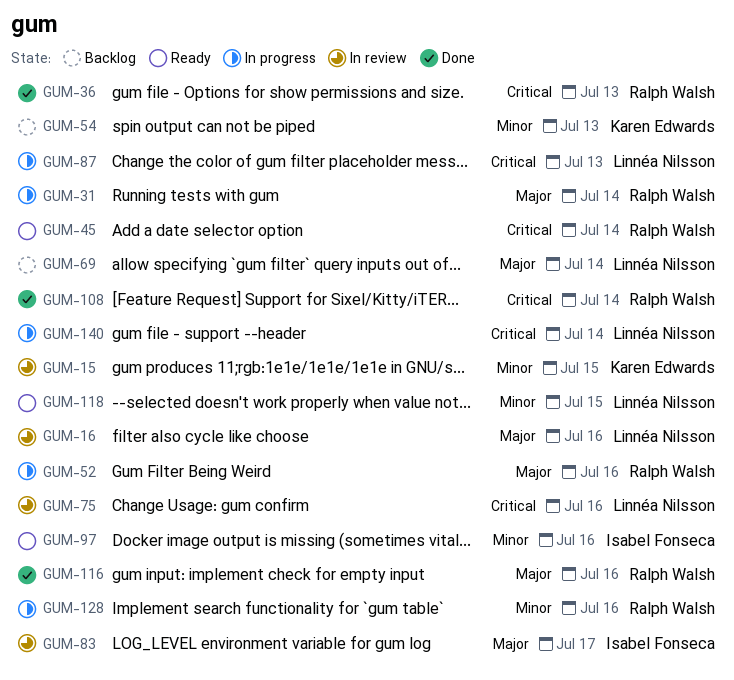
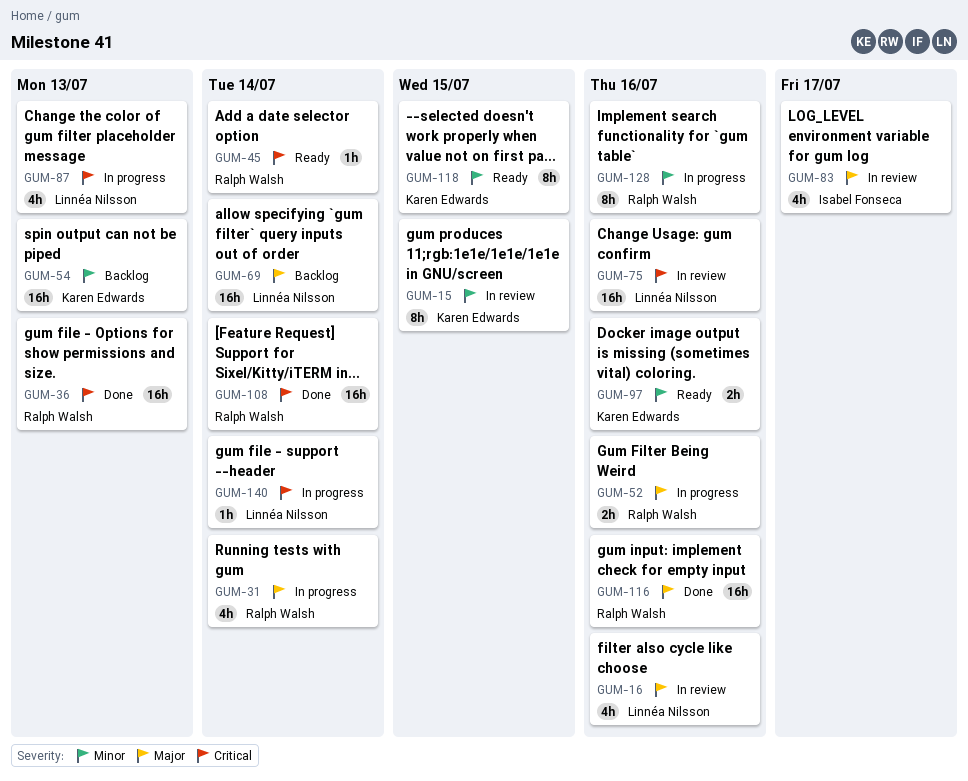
GUM-97, owner: Isabel Fonseca -> Karen Edwards
GUM-118, owner: Linnéa Nilsson -> Karen Edwards

